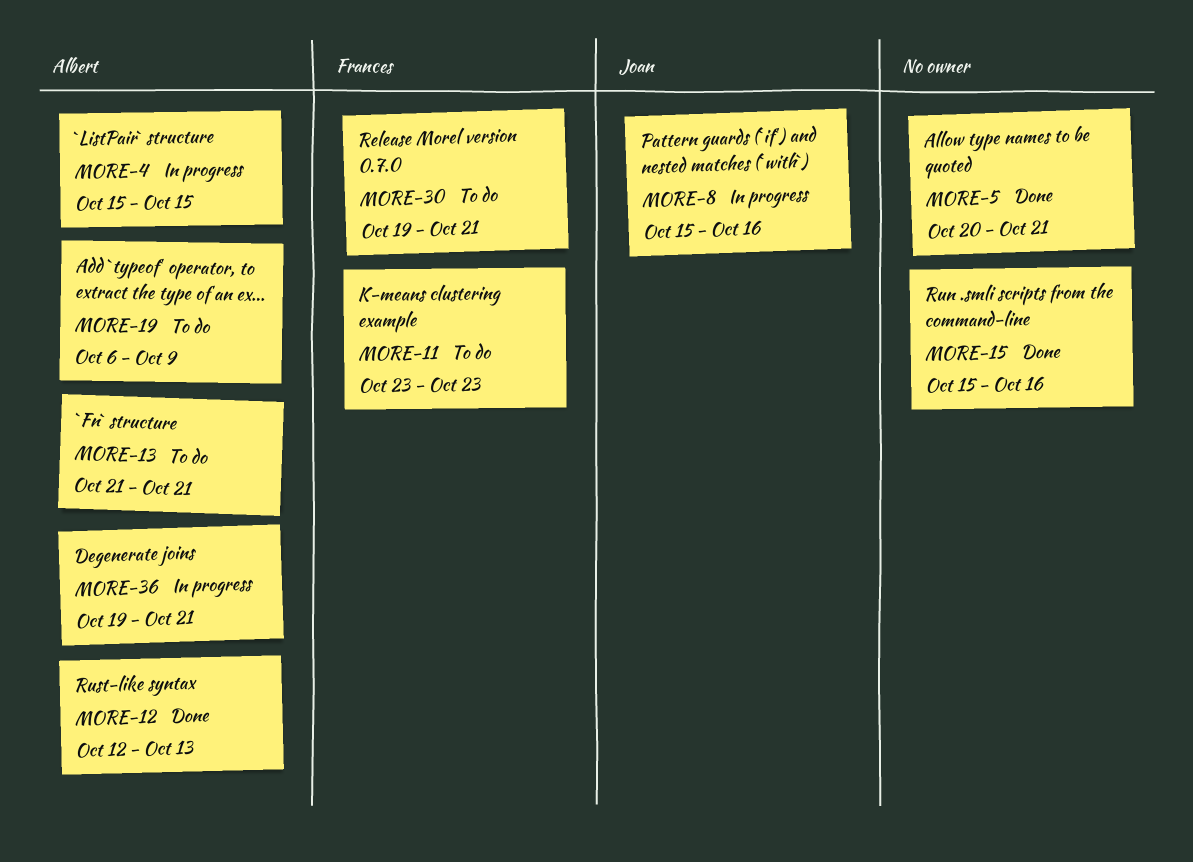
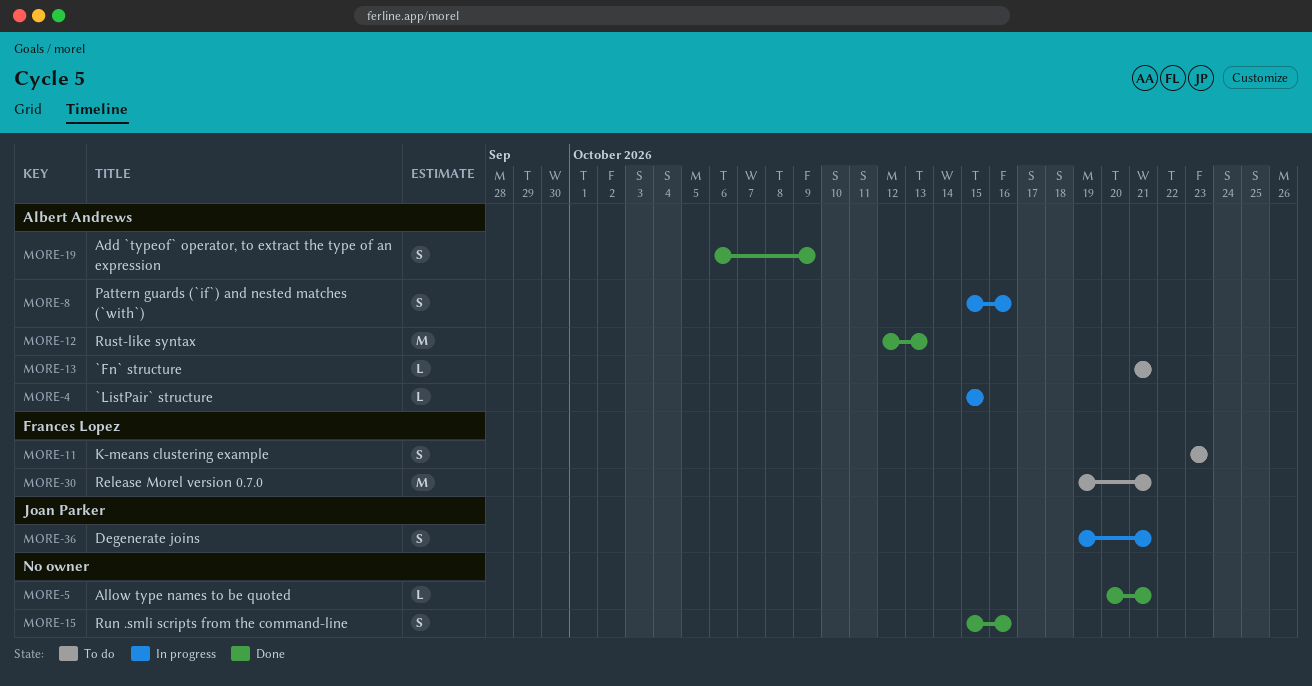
MORE-8, owner: Joan Parker -> Albert Andrews
MORE-19, status: To do -> Done
MORE-36, owner: Albert Andrews -> Joan Parker

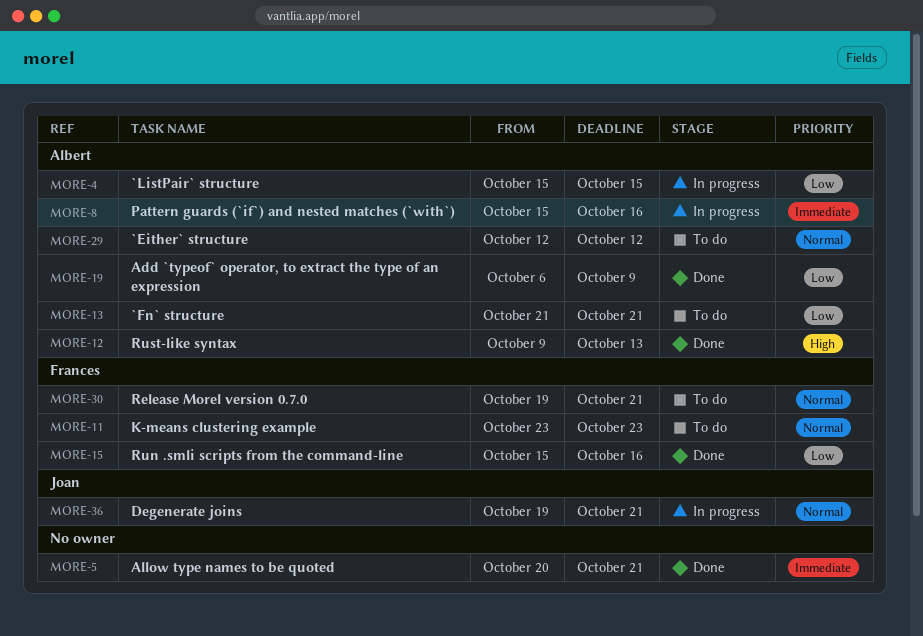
MORE-12, start: Oct 12 -> Oct 9
MORE-15, owner: none -> Frances Lopez
MORE-29: none -> present

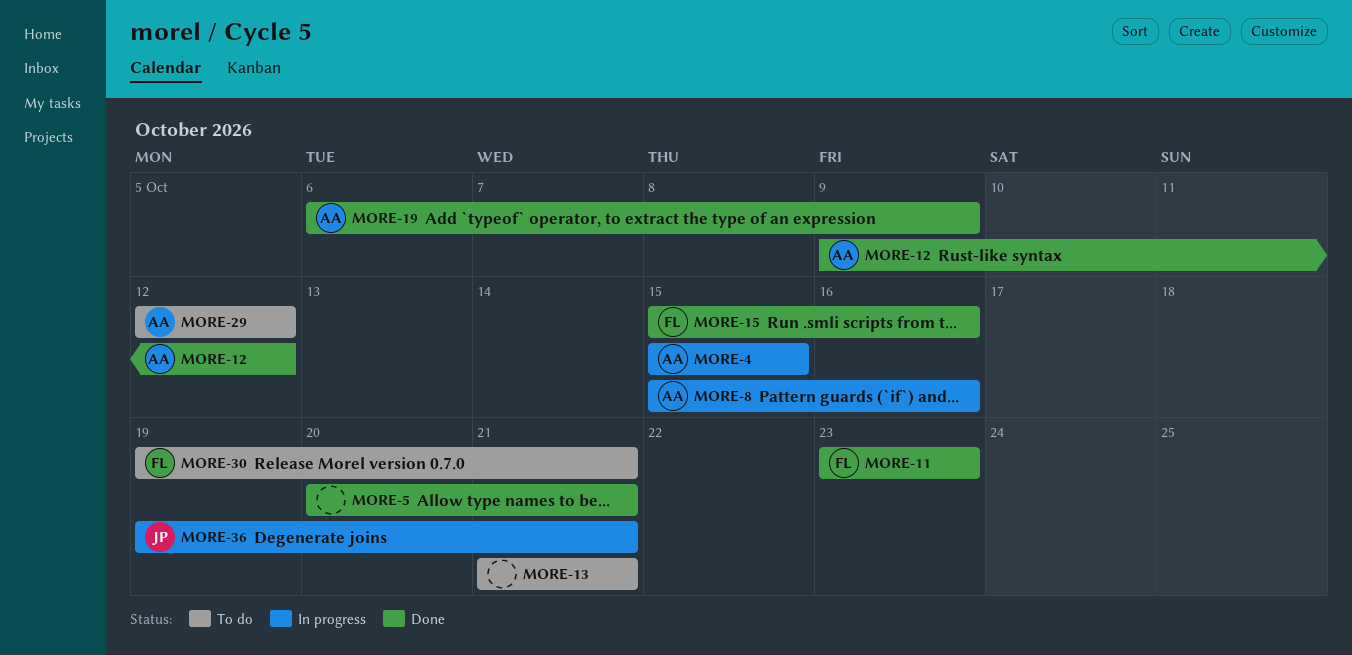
MORE-11, status: To do -> Done
MORE-12, due: Oct 13 -> Oct 12
MORE-13, owner: Albert -> none

